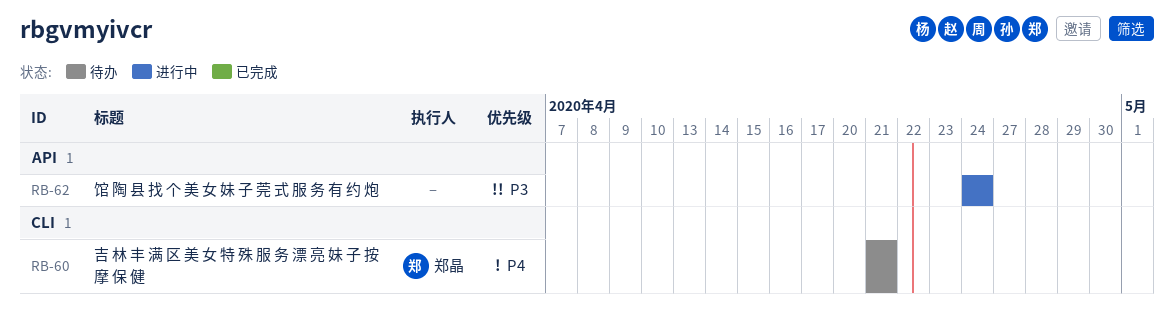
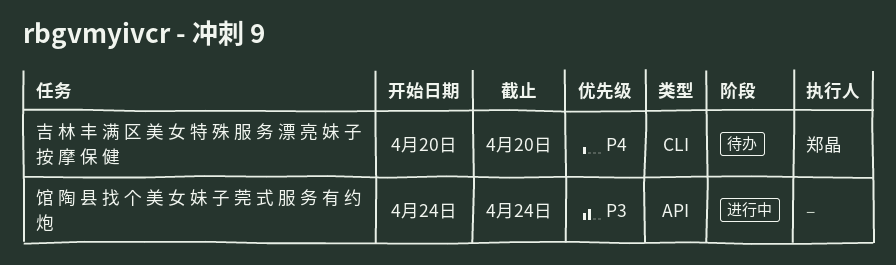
吉 林 丰 满 区 美 女 特 殊 服 务 漂 亮 妹 子 按 摩 保 健, start: Apr 21 -> Apr 20
吉 林 丰 满 区 美 女 特 殊 服 务 漂 亮 妹 子 按 摩 保 健, due: Apr 21 -> Apr 20

